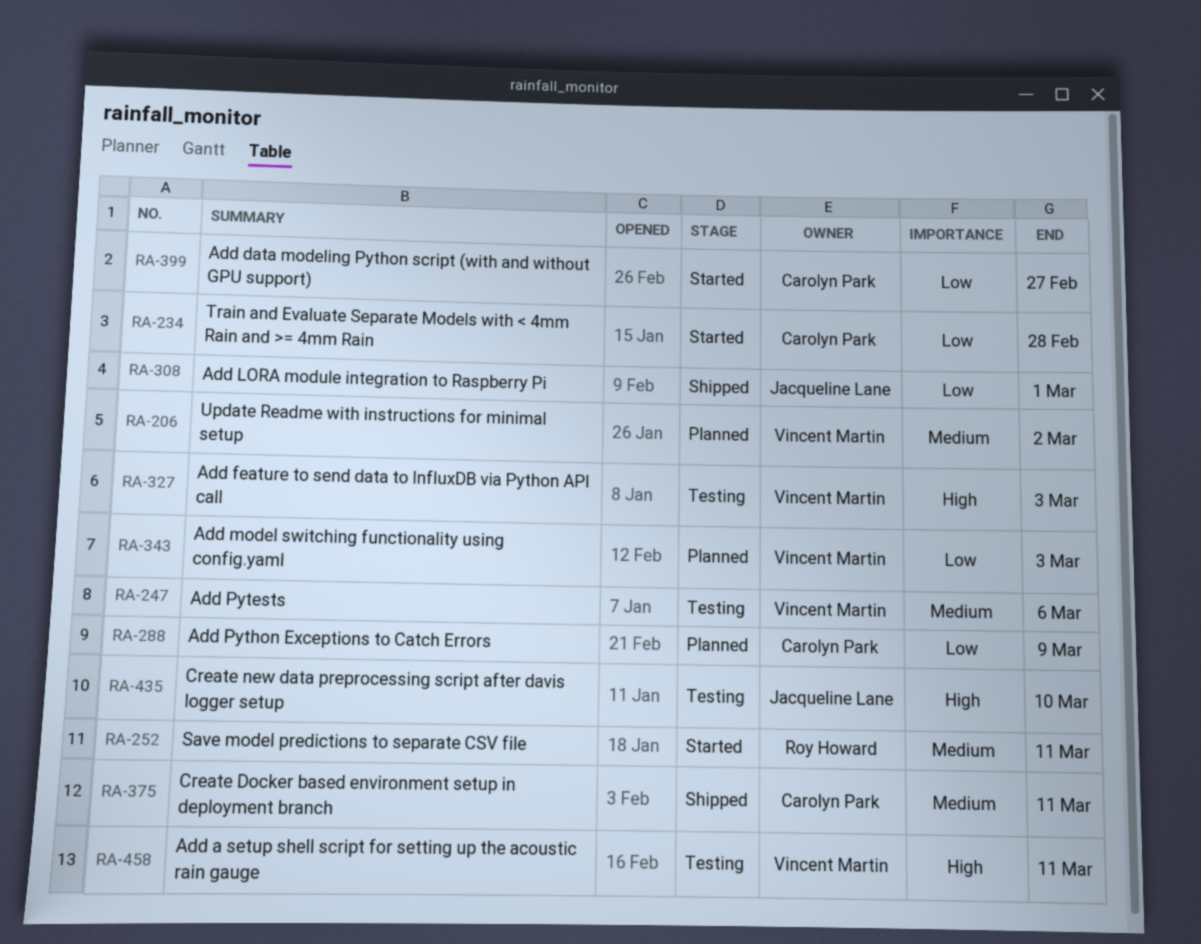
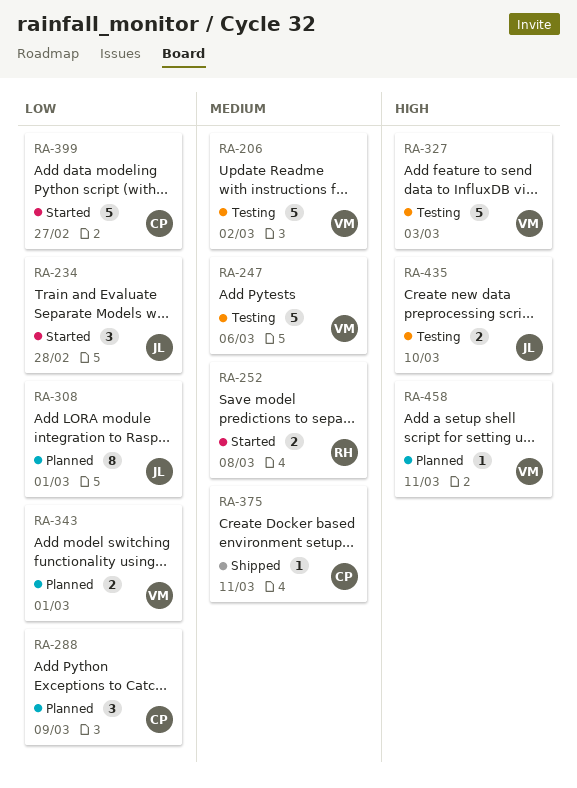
RA-206, status: Planned -> Testing
RA-234, owner: Carolyn Park -> Jacqueline Lane
RA-252, due: Mar 11 -> Mar 8
RA-308, status: Shipped -> Planned
RA-343, due: Mar 3 -> Mar 1
RA-458, status: Testing -> Planned

